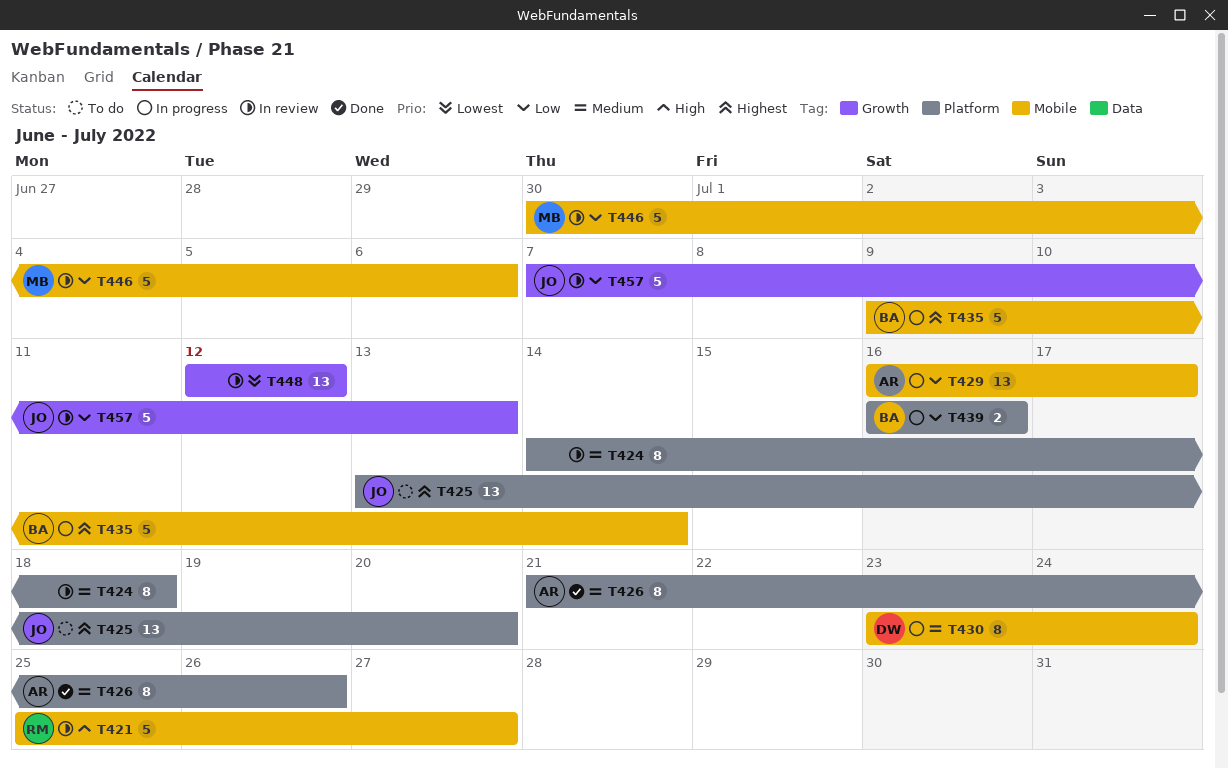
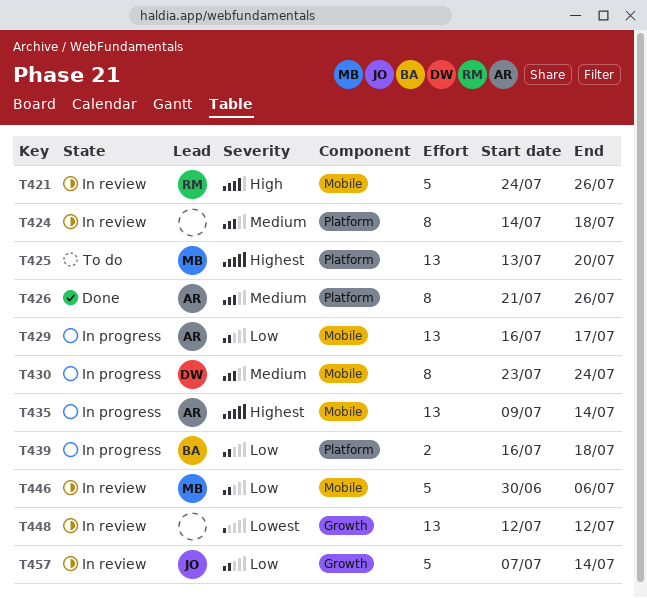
T421, start: Jul 25 -> Jul 24
T421, due: Jul 27 -> Jul 26
T425, owner: JO -> MB
T435, owner: BA -> AR
T435, estimate: 5 -> 13
T439, due: Jul 16 -> Jul 18
T457, due: Jul 13 -> Jul 14

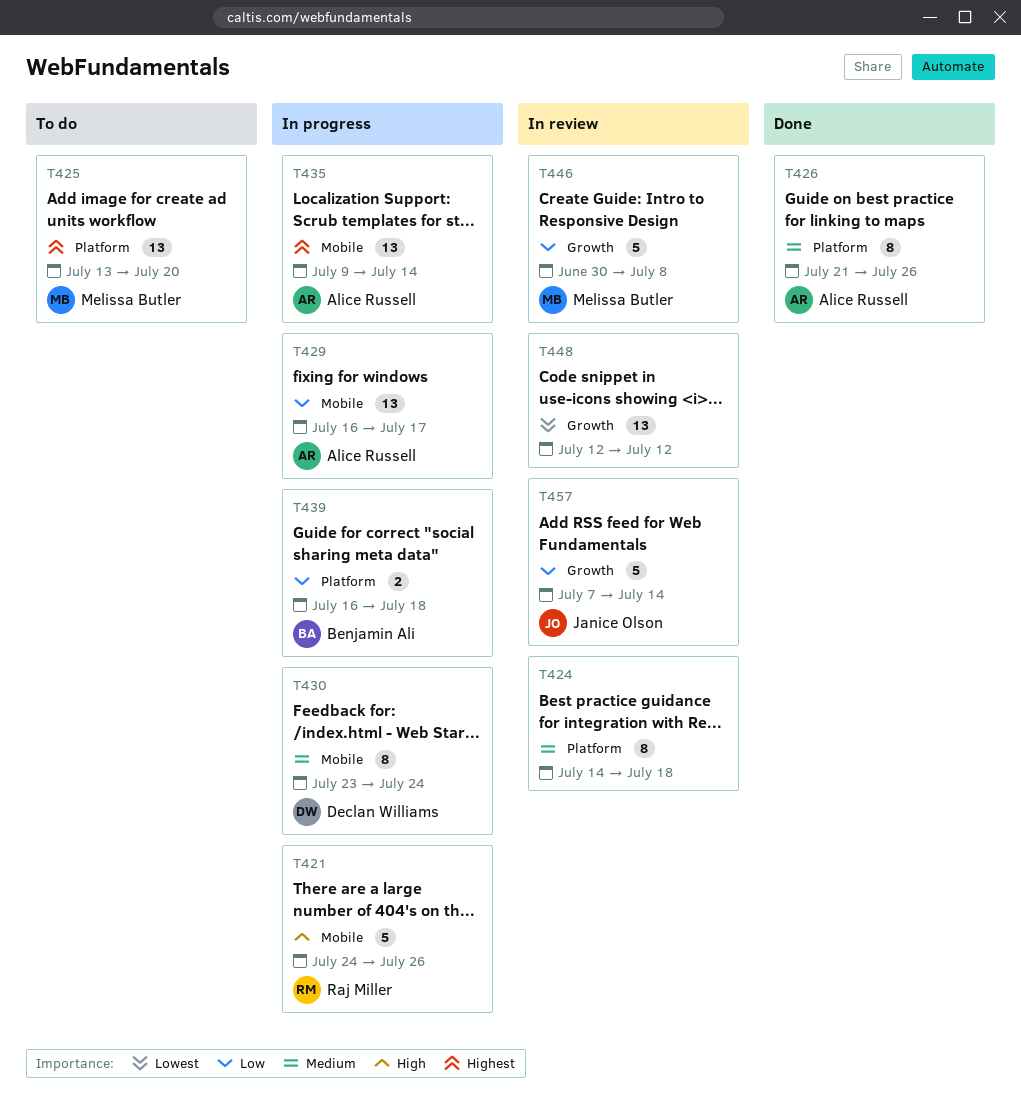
T421, status: In review -> In progress
T446, label: Mobile -> Growth
T446, due: Jul 6 -> Jul 8

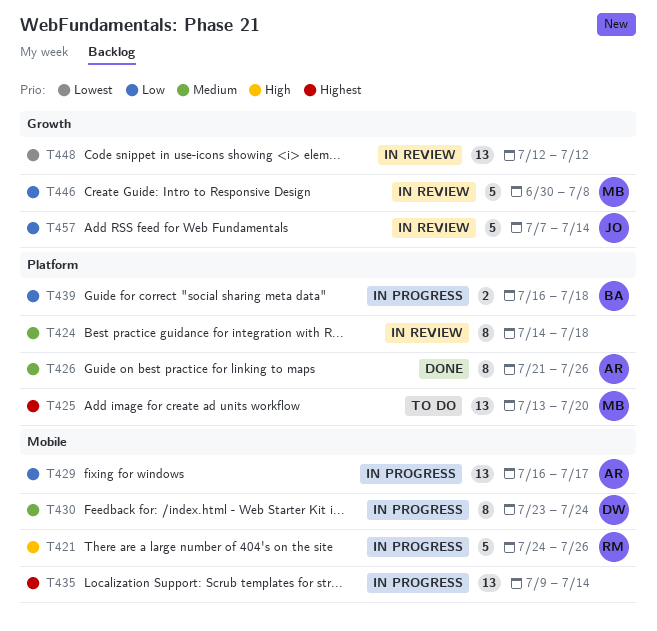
T435, owner: Alice Russell -> none

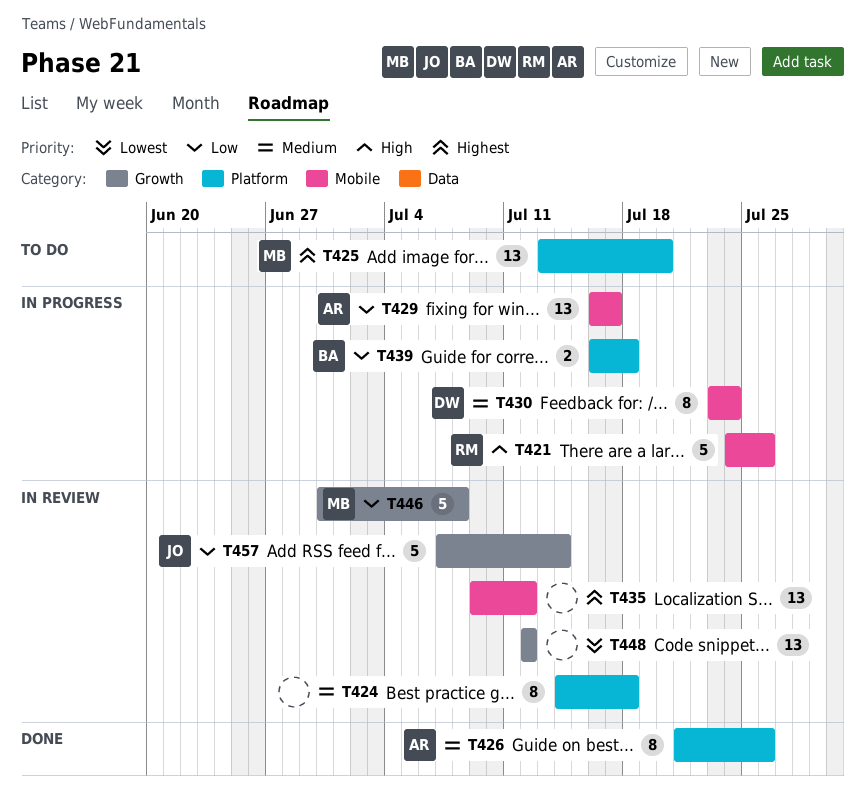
T435, status: In progress -> In review
T435, due: Jul 14 -> Jul 12

